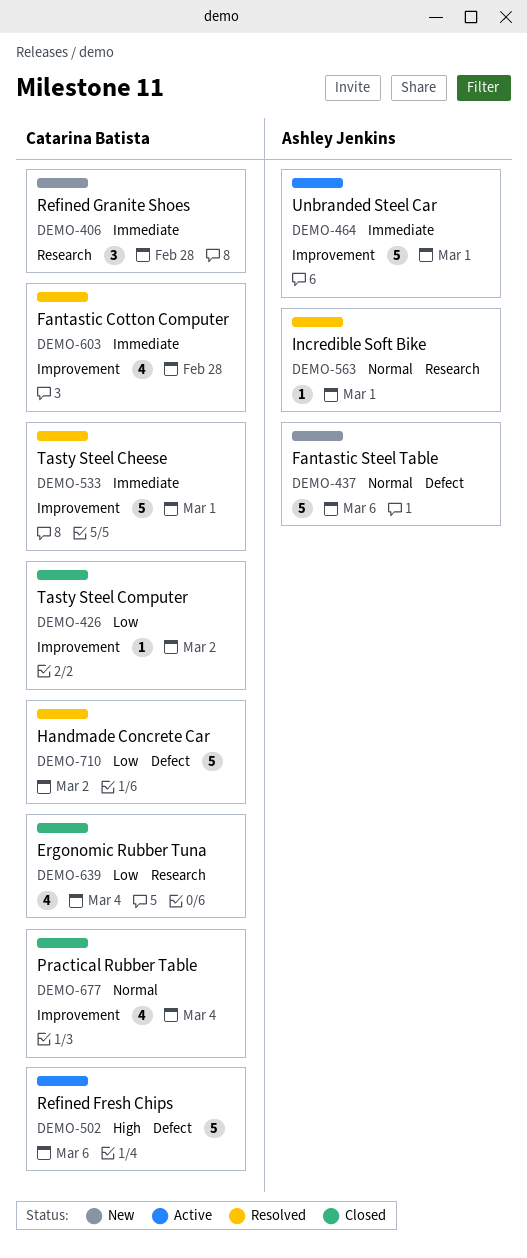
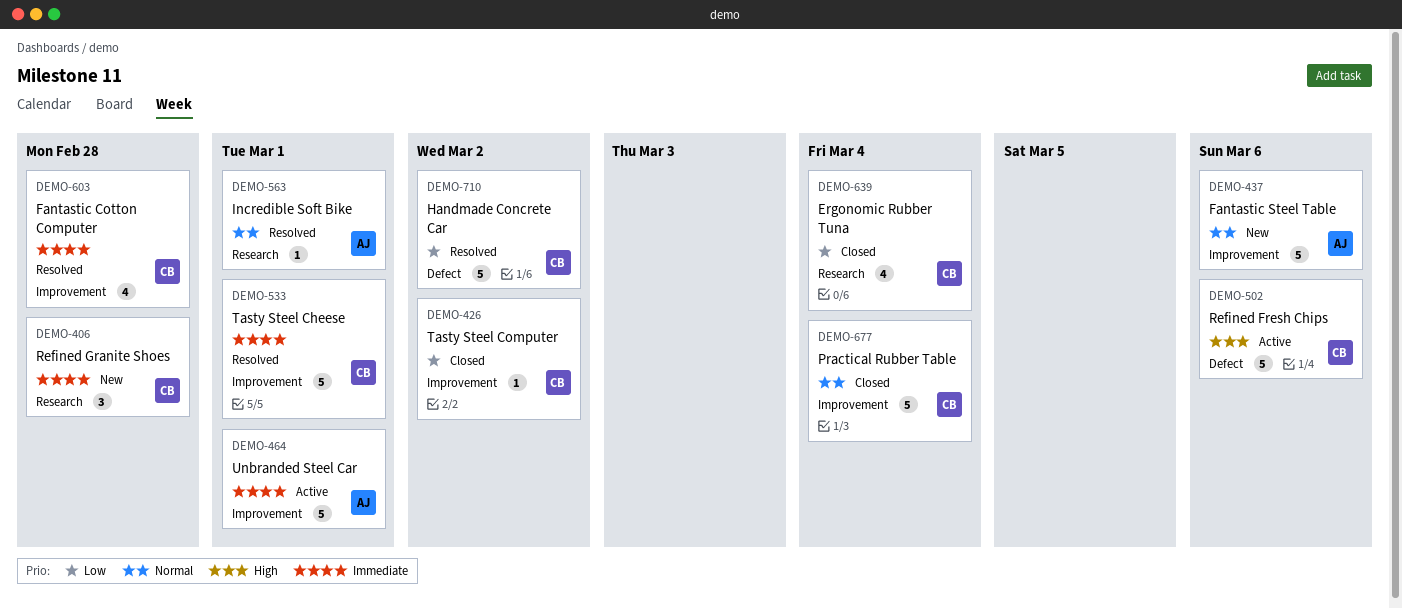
DEMO-437, label: Defect -> Improvement
DEMO-677, estimate: 4 -> 5

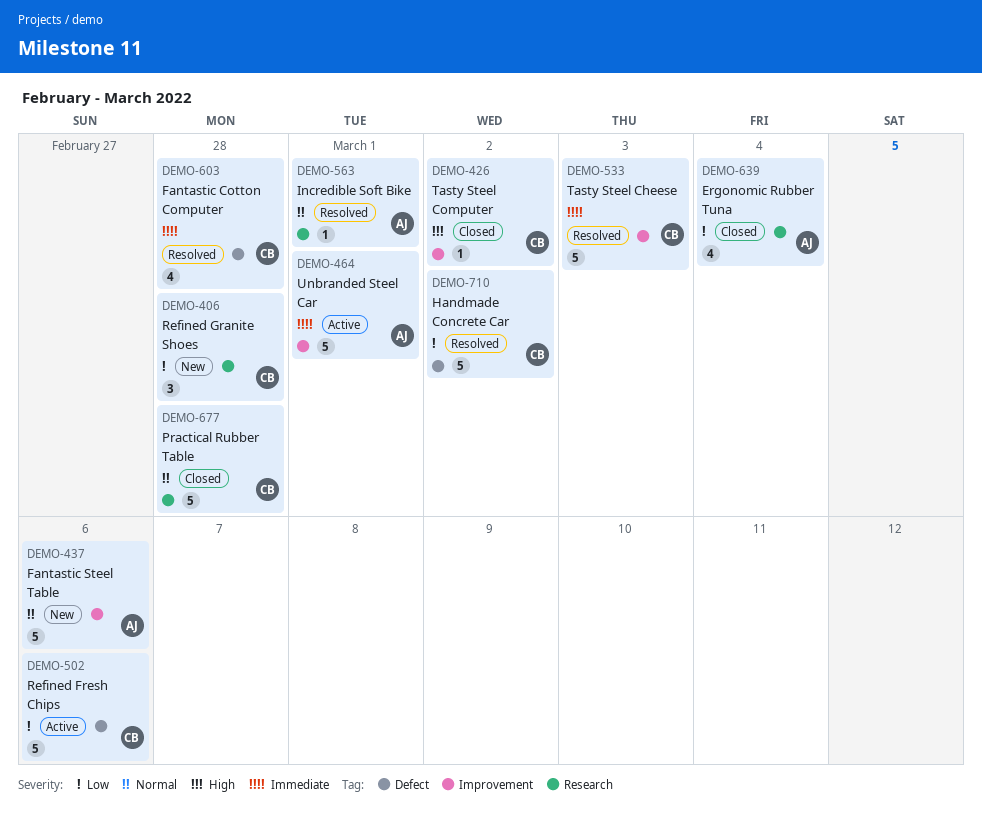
DEMO-406, priority: Immediate -> Low
DEMO-426, priority: Low -> High
DEMO-502, priority: High -> Low
DEMO-533, due: Mar 1 -> Mar 3
DEMO-603, label: Improvement -> Defect
DEMO-639, owner: CB -> AJ
DEMO-677, label: Improvement -> Research
DEMO-677, due: Mar 4 -> Feb 28

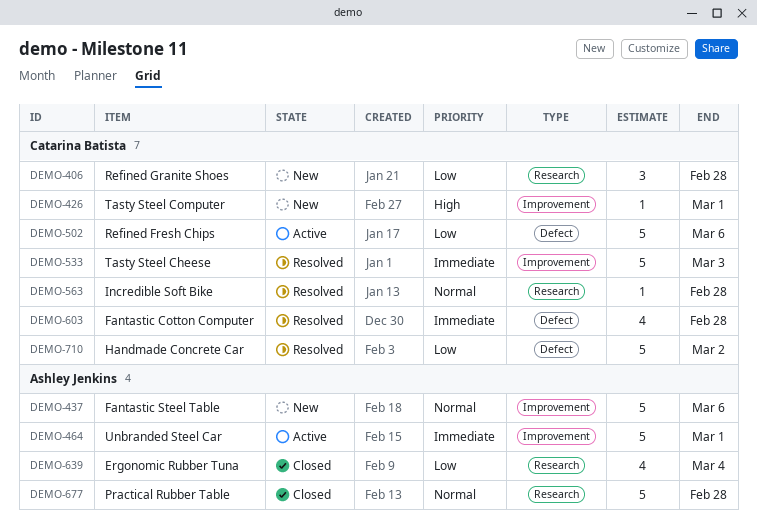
DEMO-426, status: Closed -> New
DEMO-426, due: Mar 2 -> Mar 1
DEMO-563, owner: Ashley Jenkins -> Catarina Batista
DEMO-563, due: Mar 1 -> Feb 28
DEMO-677, owner: Catarina Batista -> Ashley Jenkins

